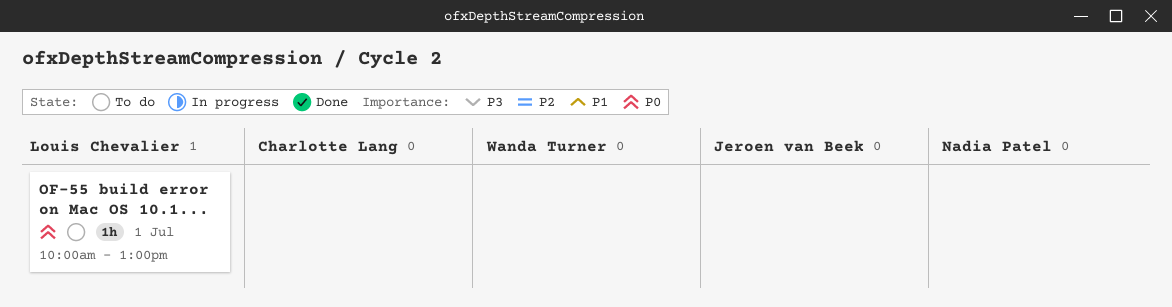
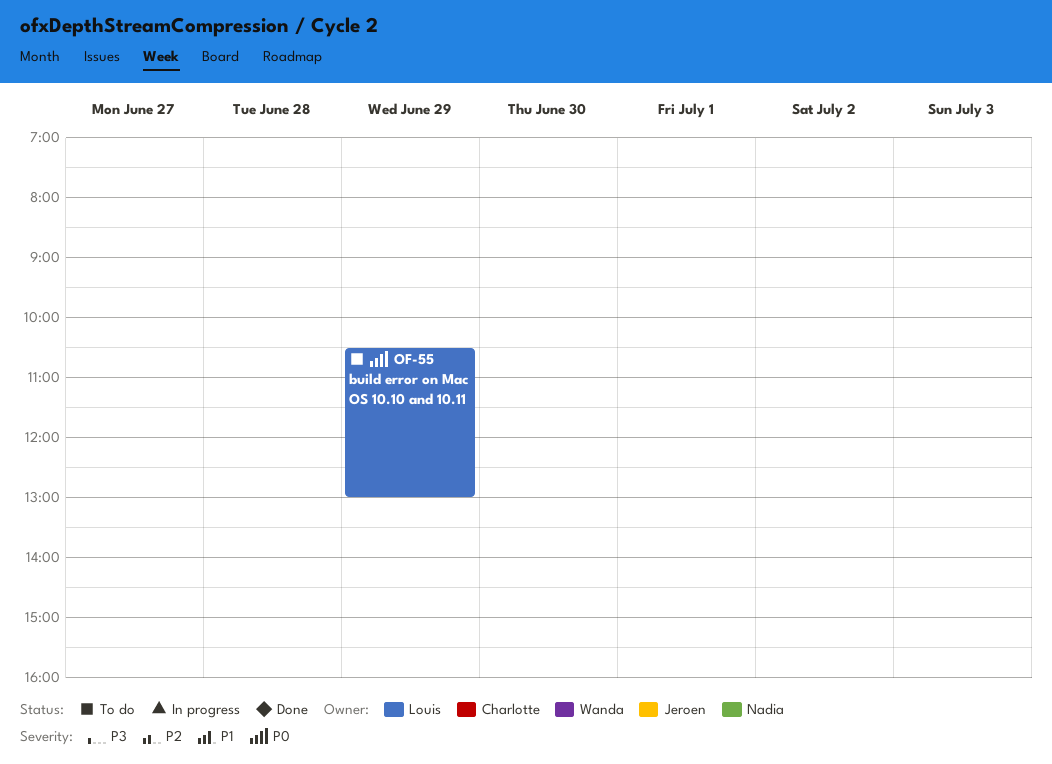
OF-55, day: Jul 1 -> Jun 29
OF-55, begins: 10:00 -> 10:30

